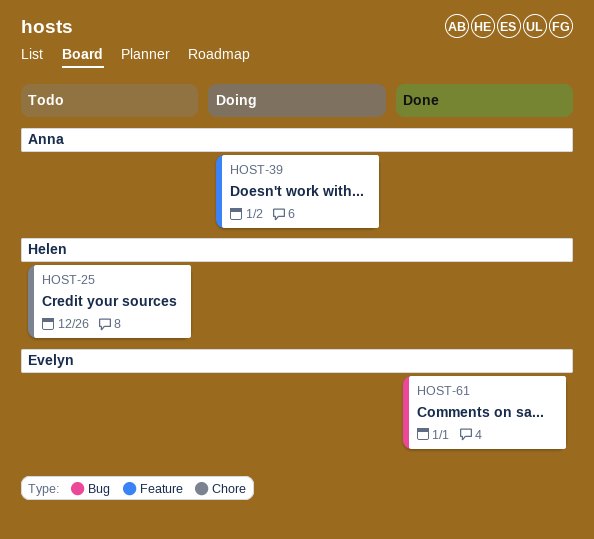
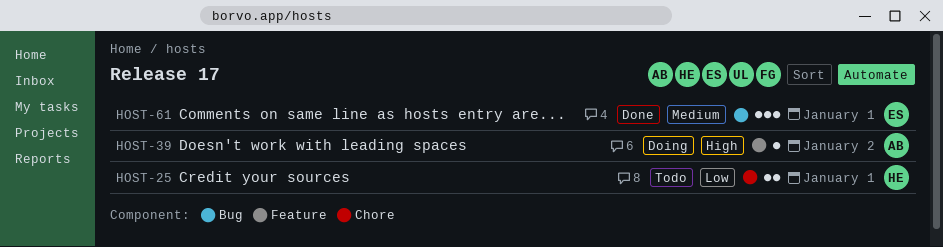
HOST-25, due: Dec 26 -> Jan 1

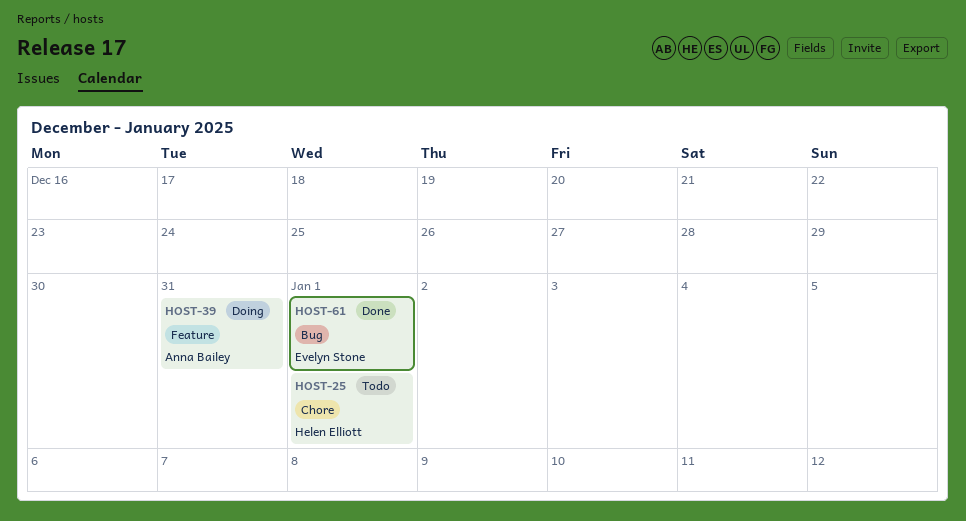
HOST-39, due: Jan 2 -> Dec 31

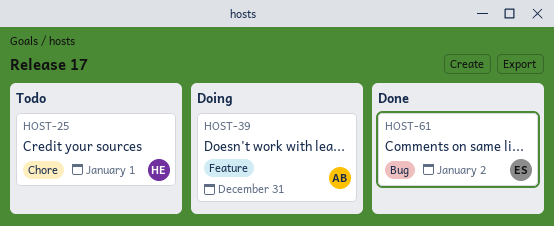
HOST-61, due: Jan 1 -> Jan 2

